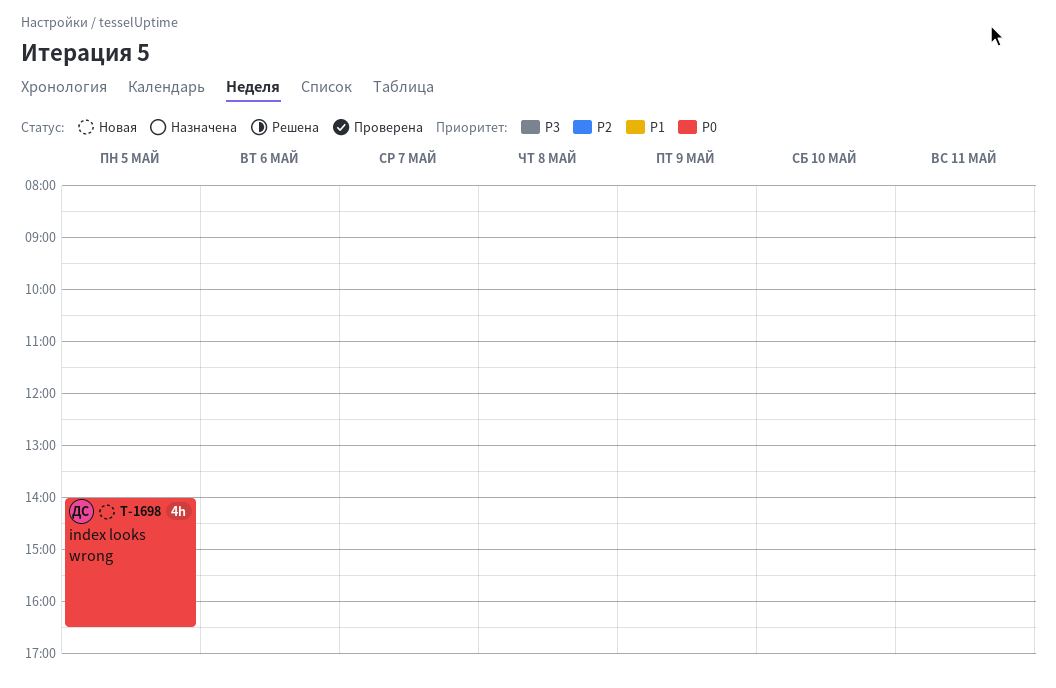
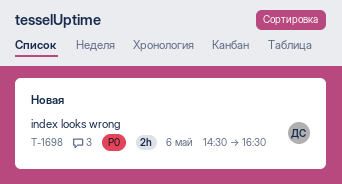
T-1698, estimate: 4h -> 2h
T-1698, day: May 5 -> May 6
T-1698, begins: 14:00 -> 14:30

